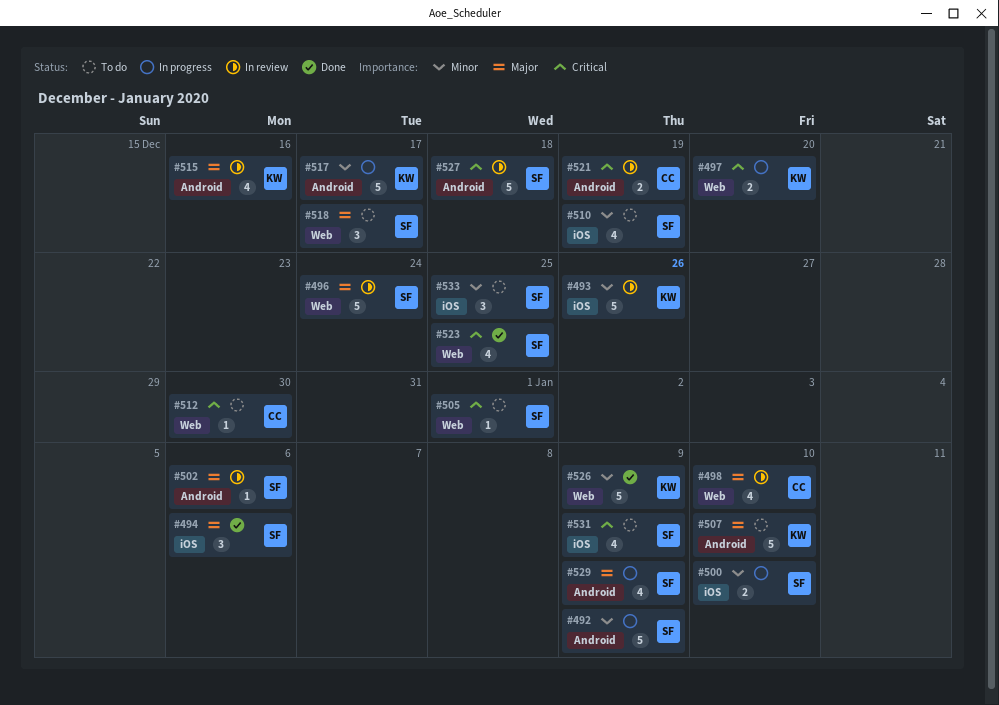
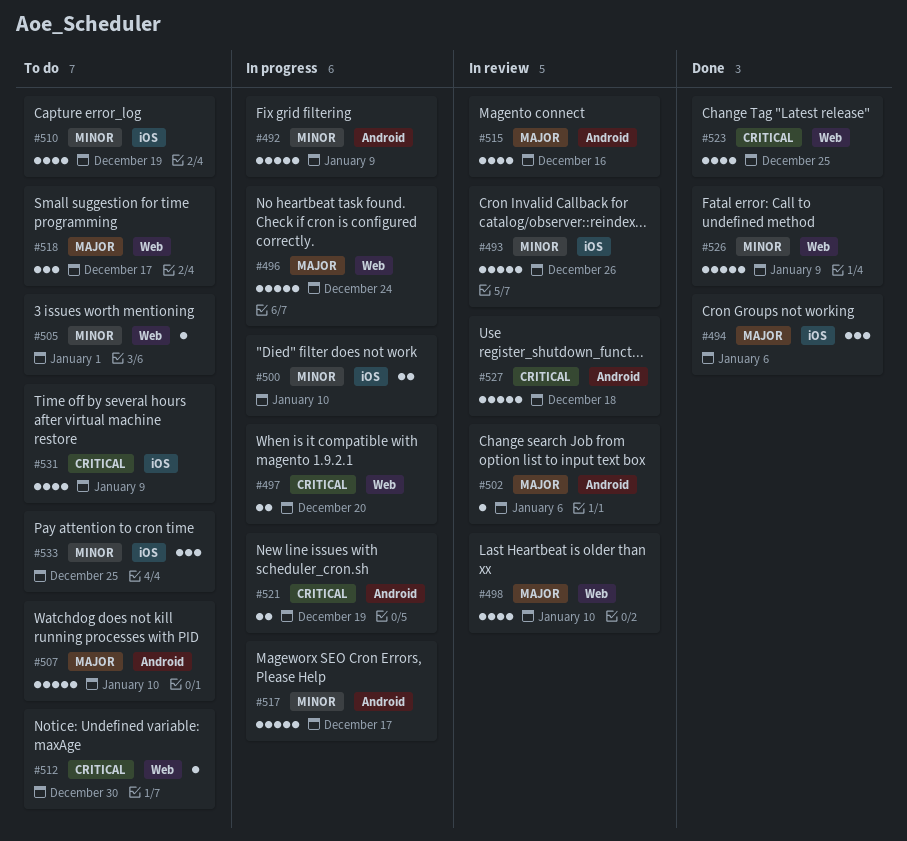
#496, status: In review -> In progress
#505, priority: Critical -> Minor
#521, status: In review -> In progress
#529: present -> none

